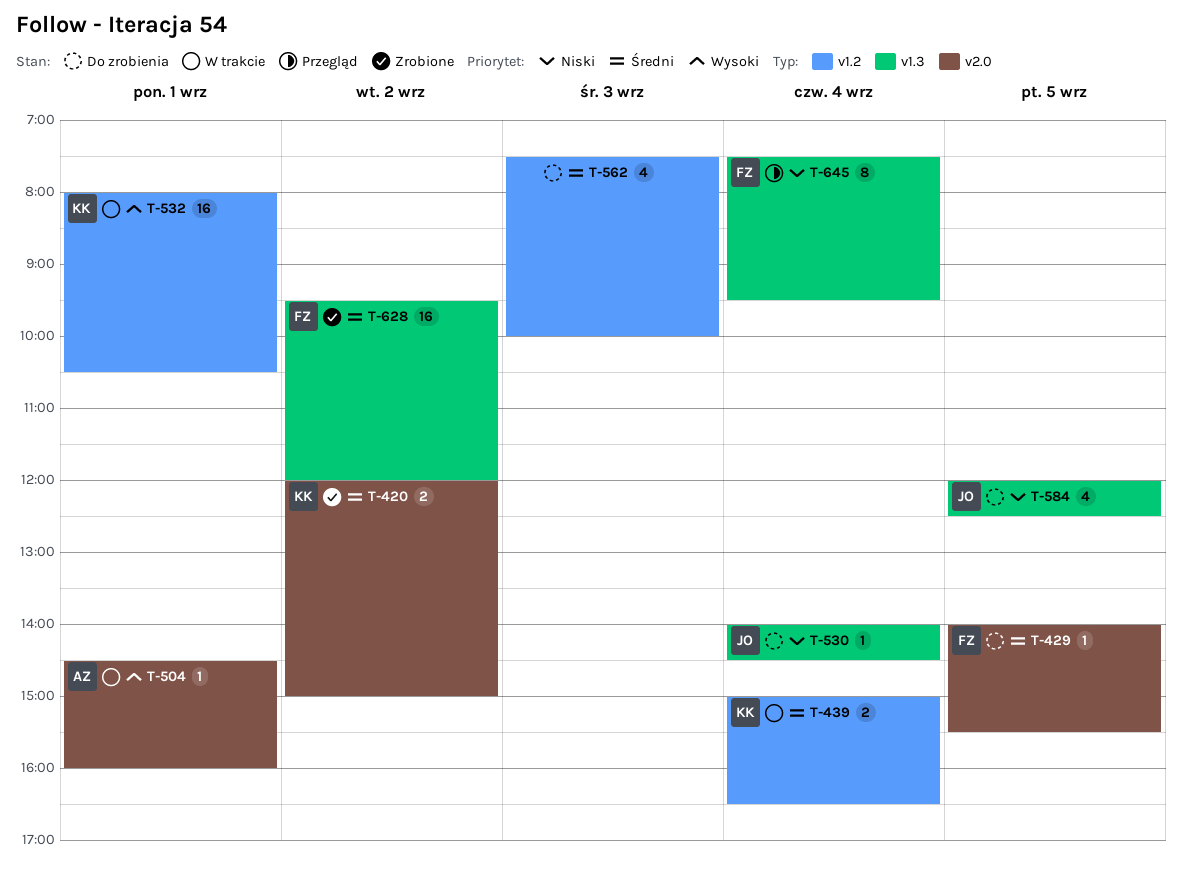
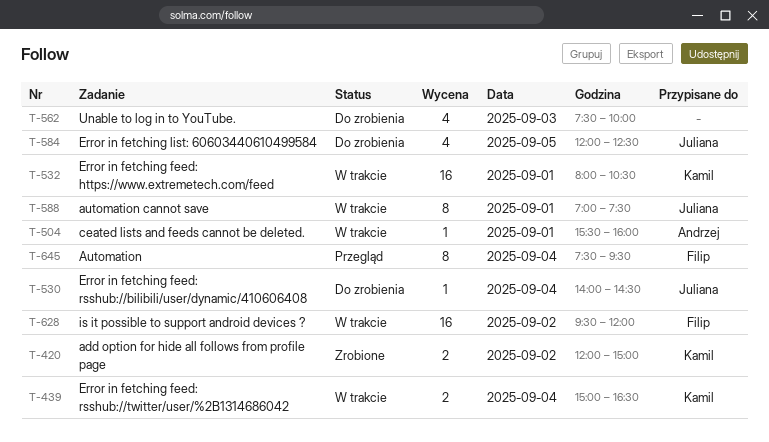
T-429: present -> none
T-504, begins: 14:30 -> 15:30
T-588: none -> present
T-628, status: Zrobione -> W trakcie

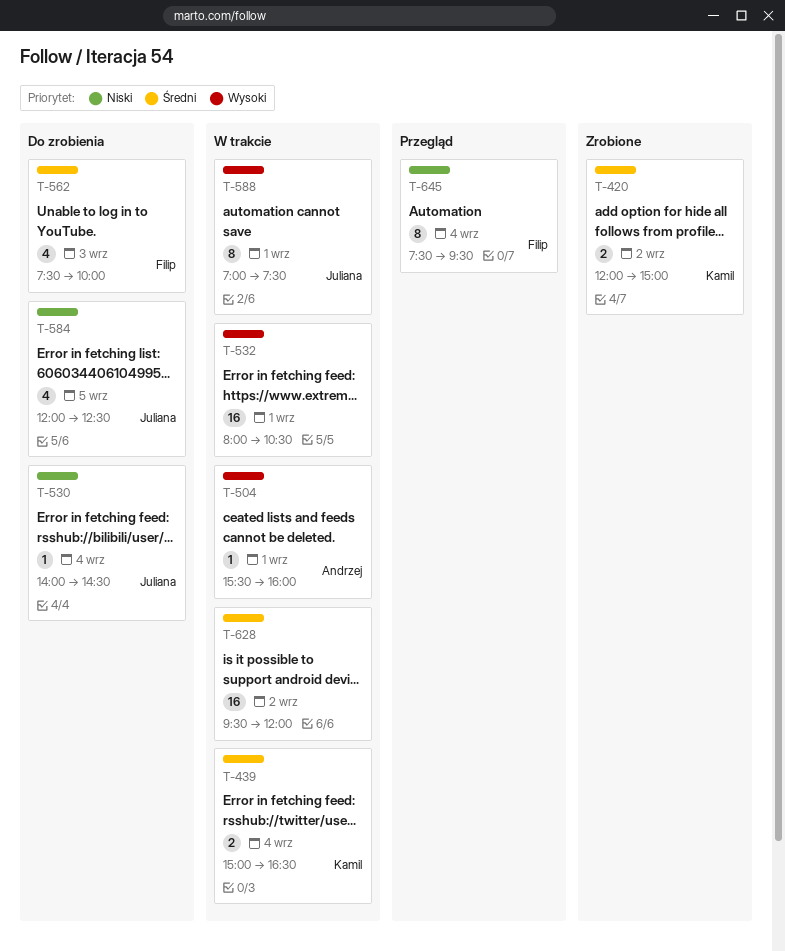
T-532, owner: Kamil -> none
T-562, owner: none -> Filip
T-628, owner: Filip -> none

